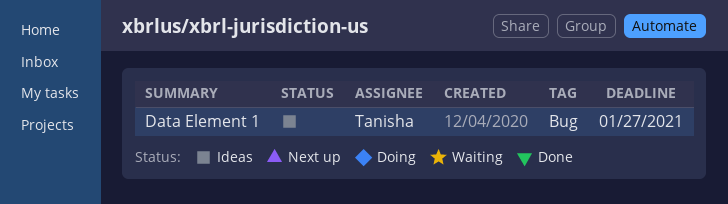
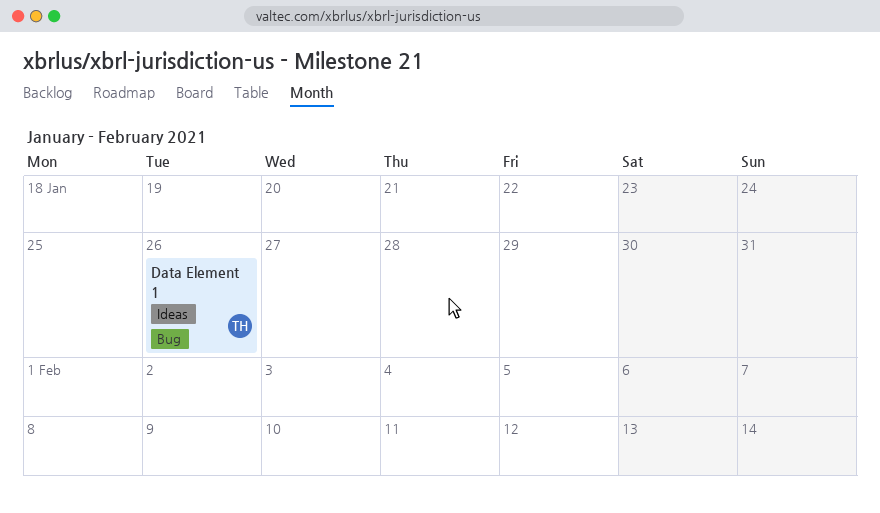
Data Element 1, due: Jan 27 -> Jan 26

